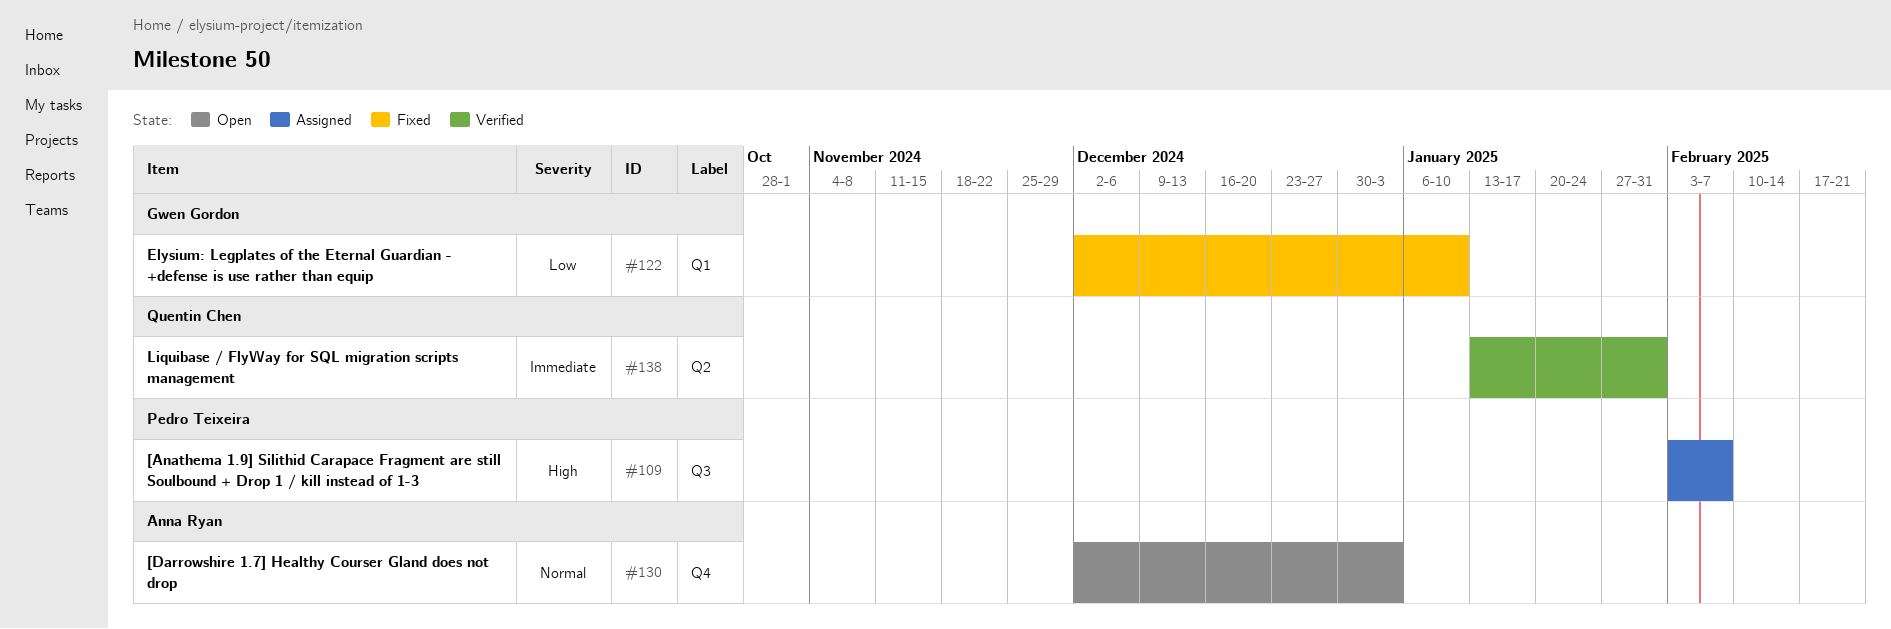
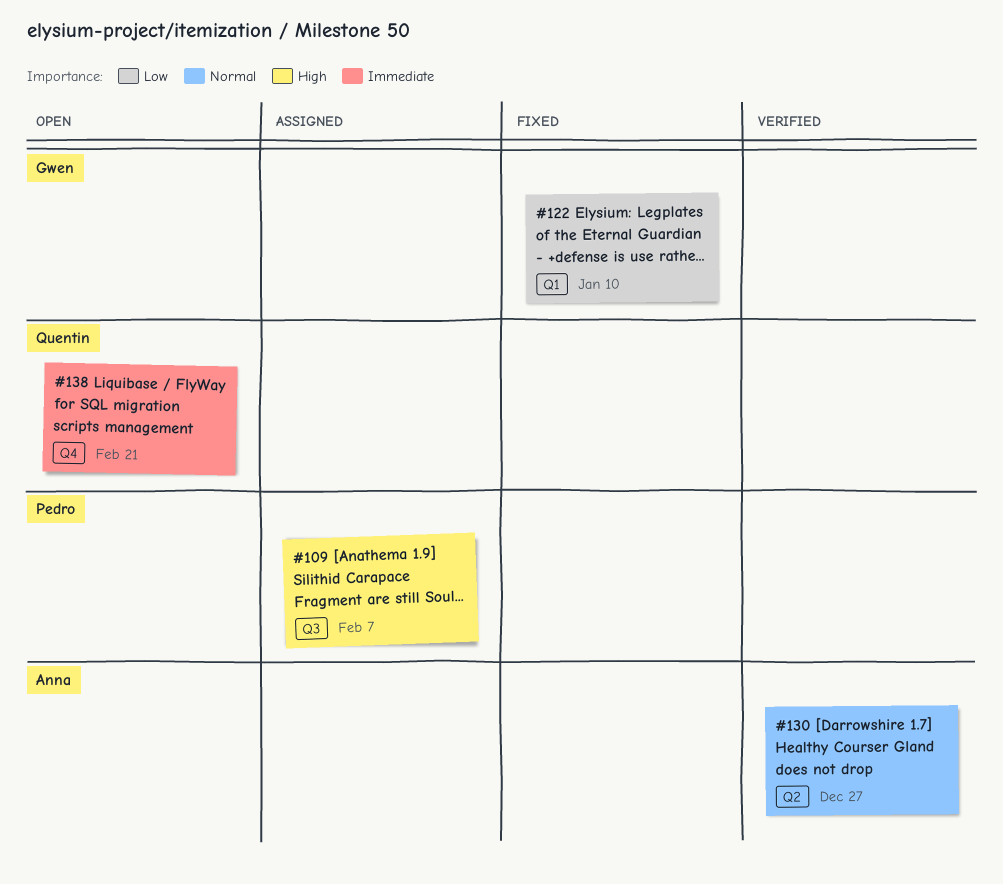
#130, status: Open -> Verified
#130, label: Q4 -> Q2
#130, due: Jan 3 -> Dec 27
#138, status: Verified -> Open
#138, label: Q2 -> Q4
#138, due: Jan 31 -> Feb 21

